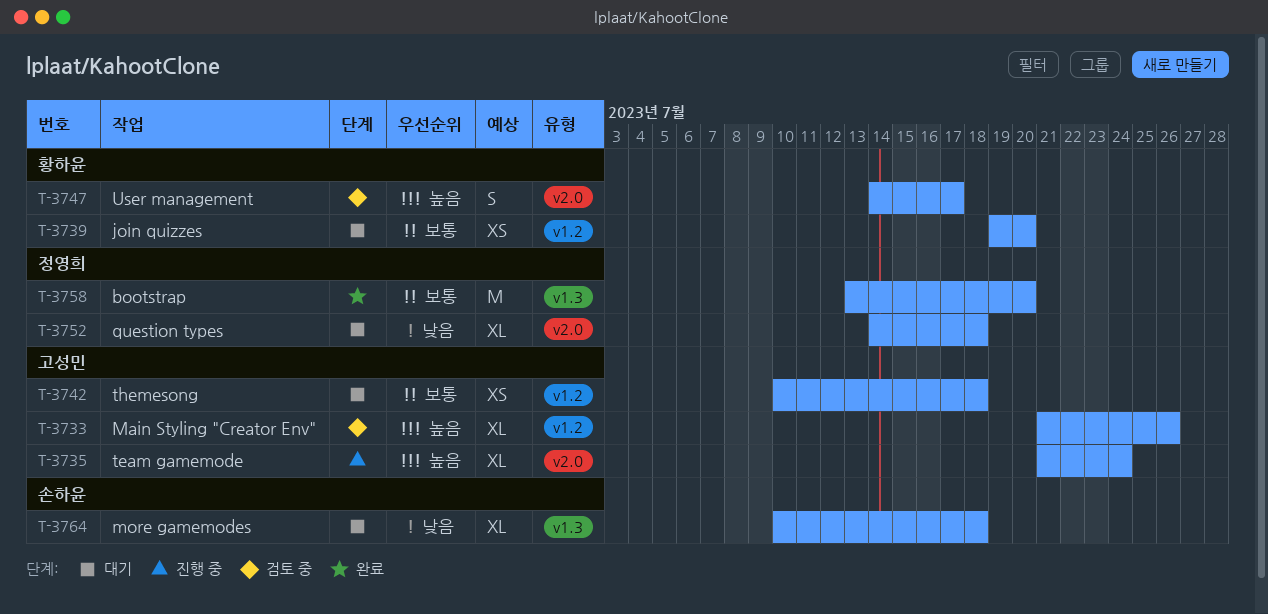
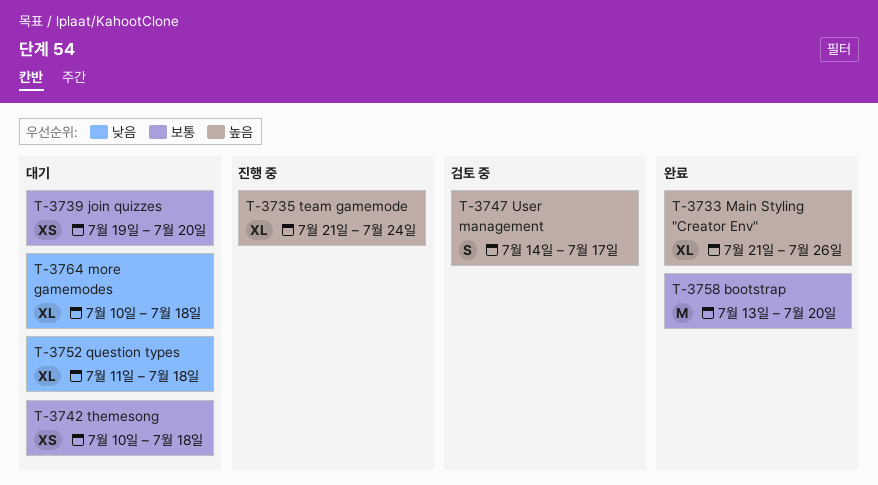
T-3733, status: 검토 중 -> 완료
T-3752, start: Jul 14 -> Jul 11

